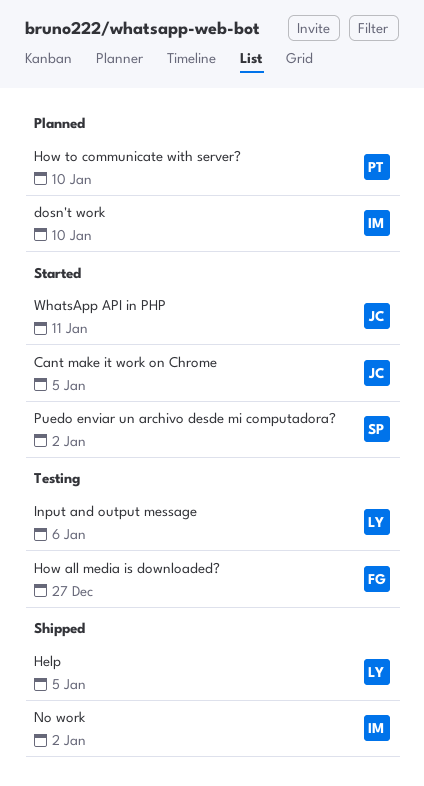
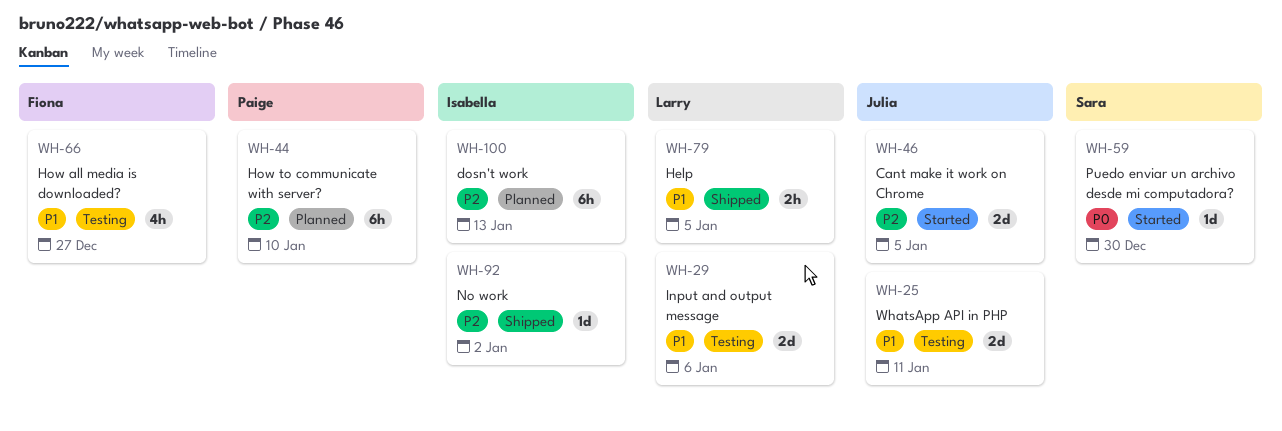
dosn't work, due: Jan 10 -> Jan 13
Puedo enviar un archivo desde mi computadora?, due: Jan 2 -> Dec 30
WhatsApp API in PHP, status: Started -> Testing

